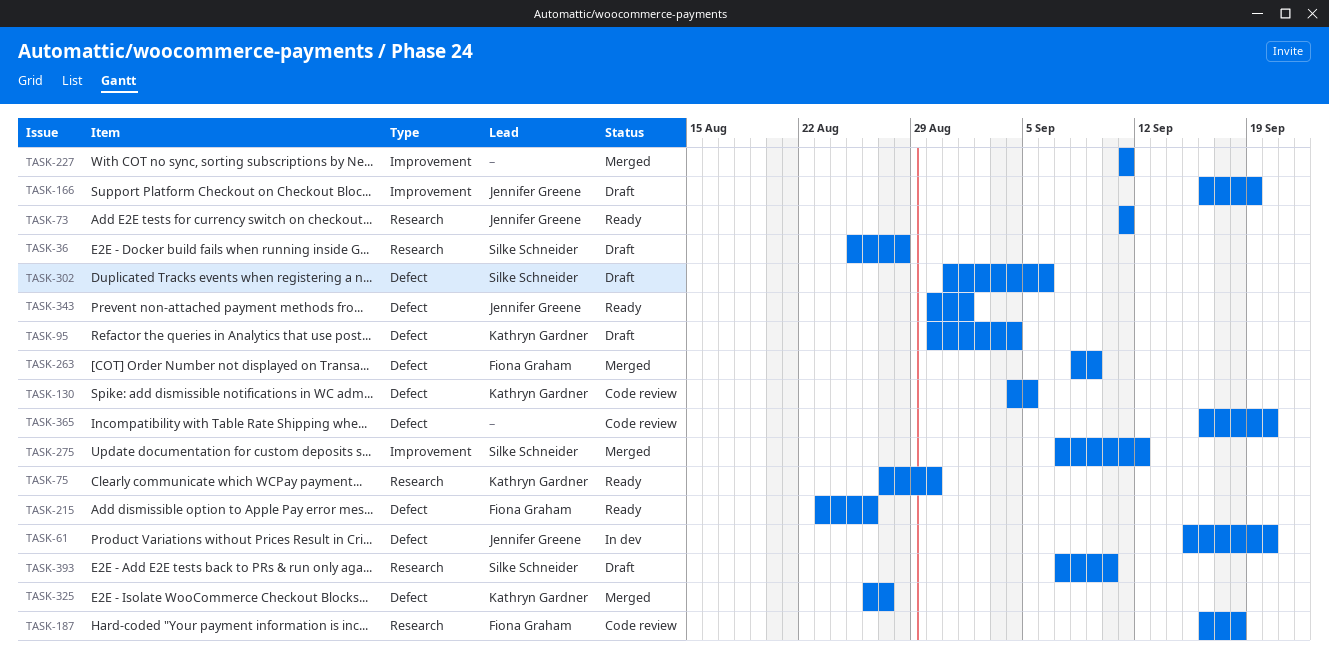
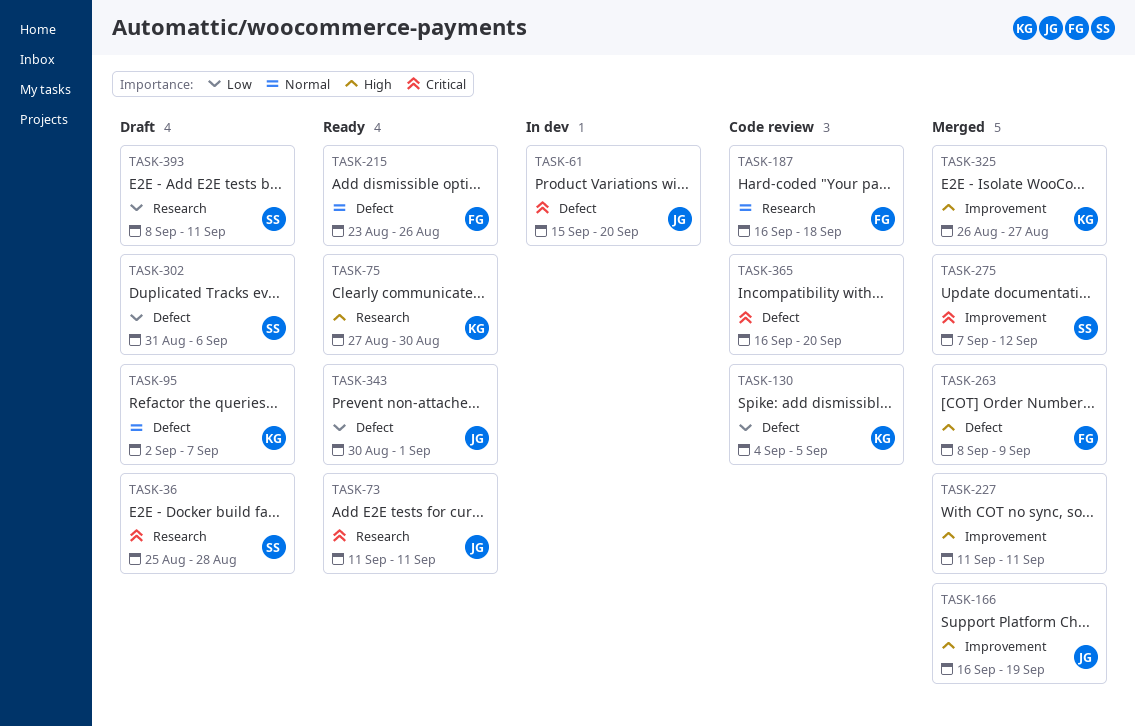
TASK-95, start: Aug 30 -> Sep 2
TASK-95, due: Sep 4 -> Sep 7
TASK-166, status: Draft -> Merged
TASK-325, label: Defect -> Improvement
TASK-393, start: Sep 7 -> Sep 8
TASK-393, due: Sep 10 -> Sep 11

